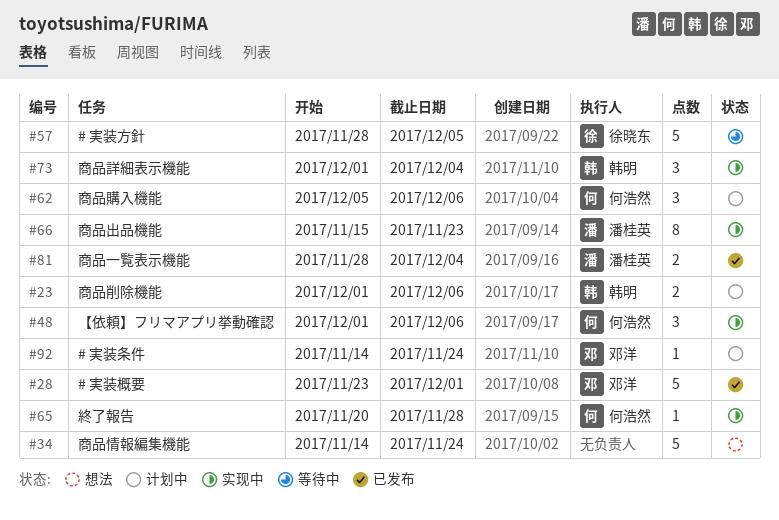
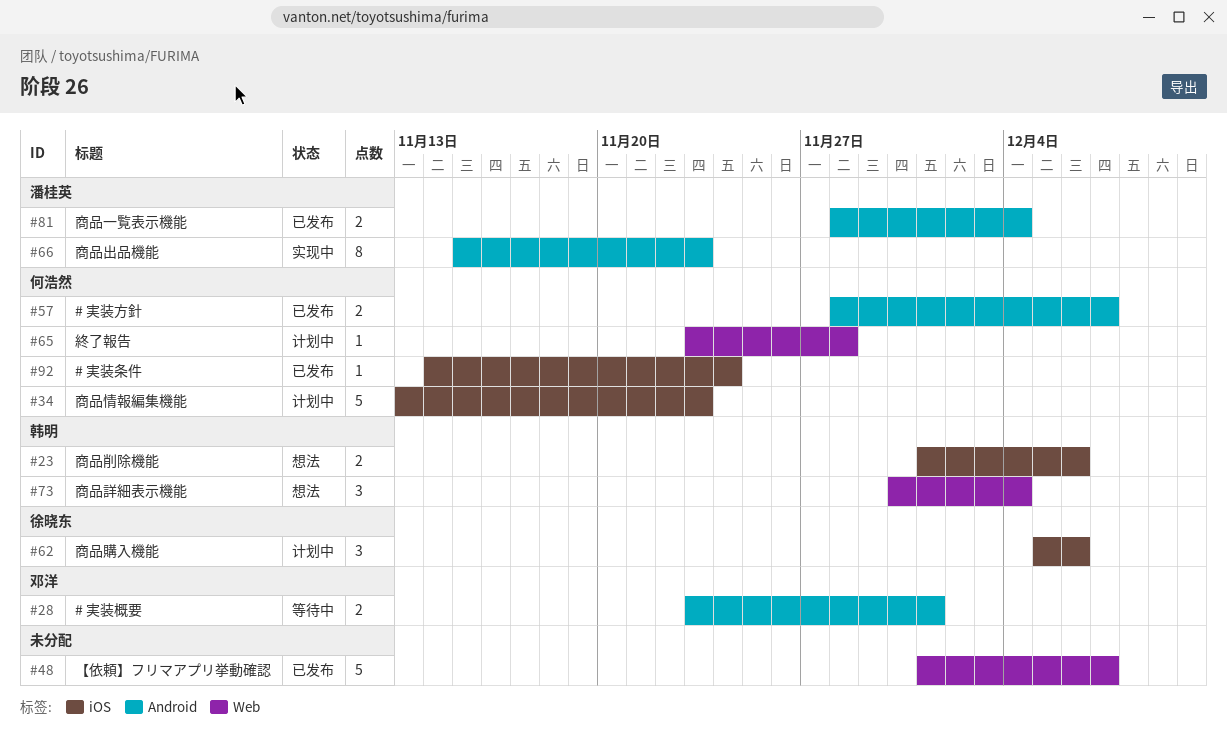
#23, status: 计划中 -> 想法
#28, status: 已发布 -> 等待中
#28, estimate: 5 -> 2
#34, status: 想法 -> 计划中
#34, owner: none -> 何浩然
#34, start: Nov 14 -> Nov 13
#34, due: Nov 24 -> Nov 23
#48, status: 实现中 -> 已发布
#48, owner: 何浩然 -> none
#48, estimate: 3 -> 5
#48, due: Dec 6 -> Dec 7
#57, status: 等待中 -> 已发布
#57, owner: 徐晓东 -> 何浩然
#57, estimate: 5 -> 2
#57, due: Dec 5 -> Dec 7
#62, owner: 何浩然 -> 徐晓东
#65, status: 实现中 -> 计划中
#65, start: Nov 20 -> Nov 23
#73, status: 实现中 -> 想法
#73, start: Dec 1 -> Nov 30
#92, status: 计划中 -> 已发布
#92, owner: 邓洋 -> 何浩然

